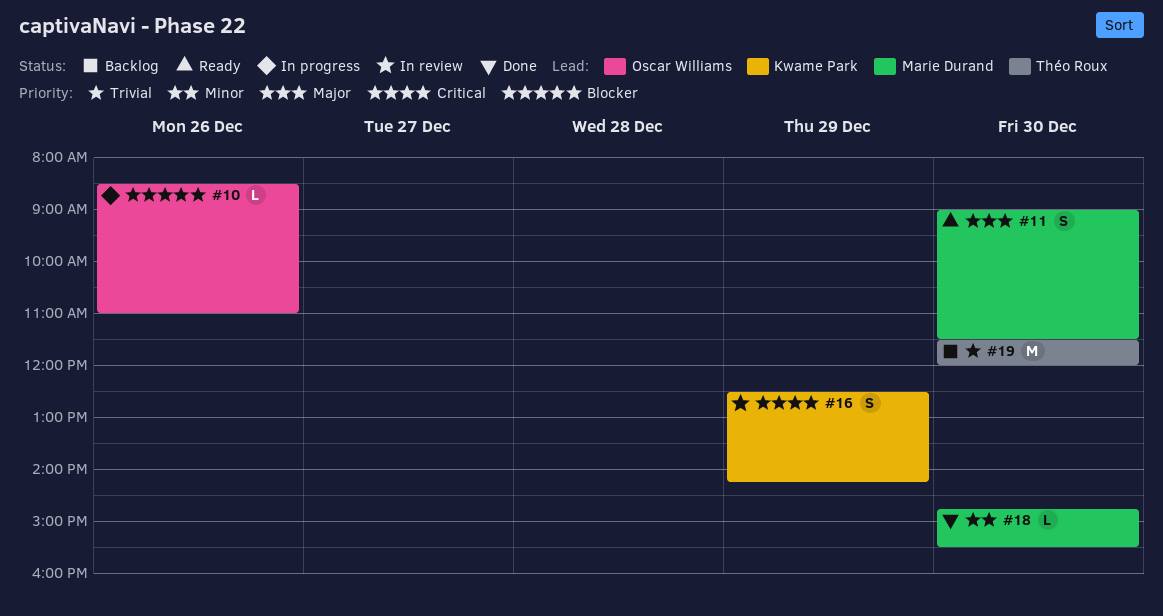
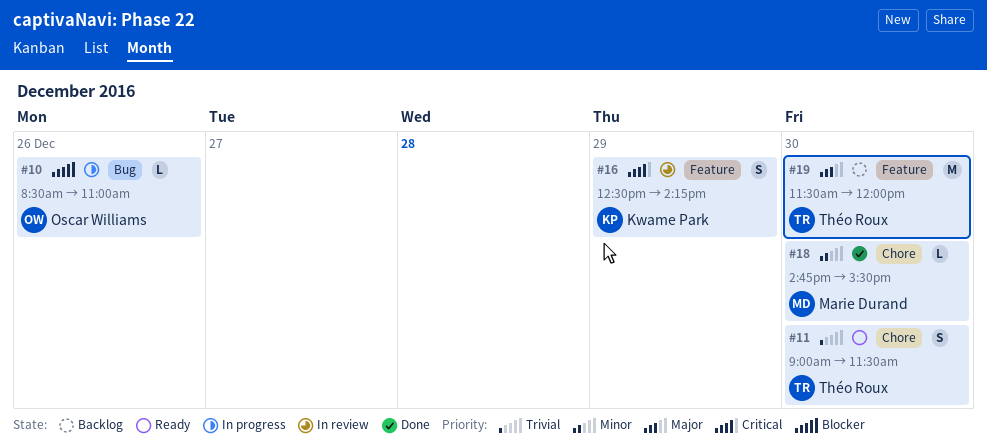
#11, owner: Marie Durand -> Théo Roux
#11, priority: Major -> Trivial
#19, priority: Trivial -> Major

